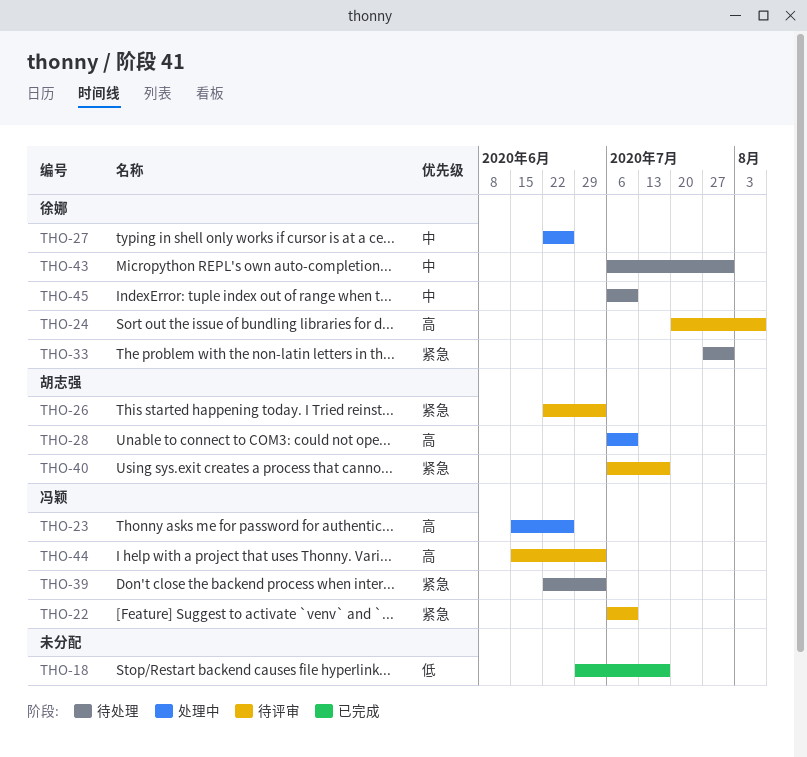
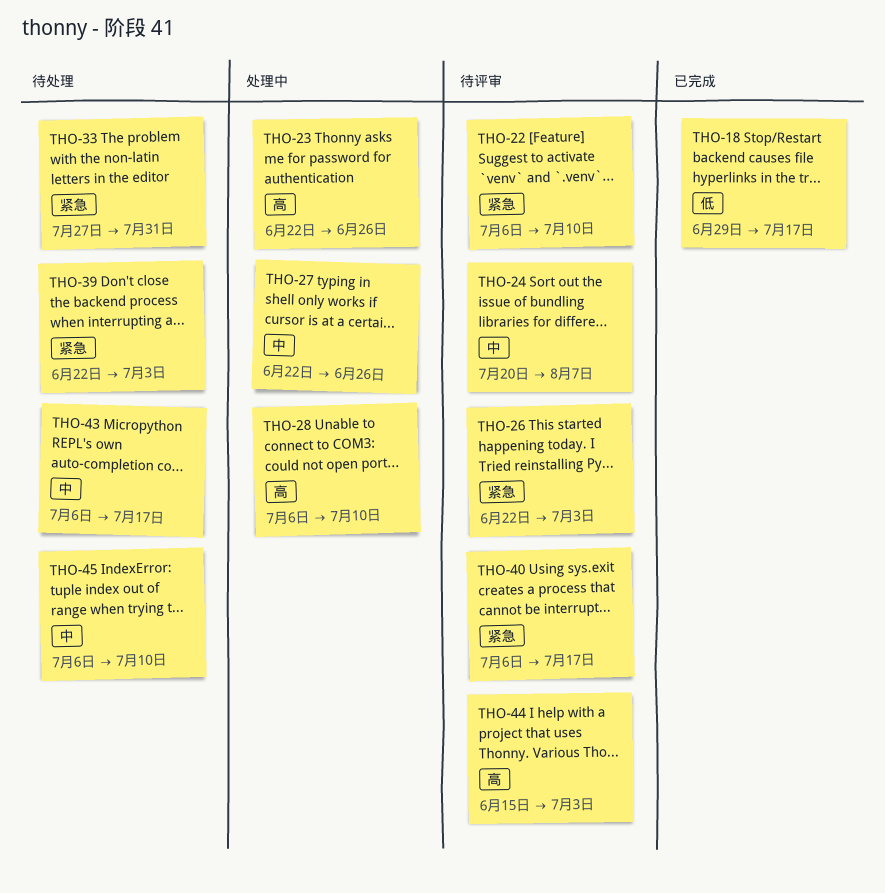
THO-23, start: Jun 15 -> Jun 22
THO-24, priority: 高 -> 中
THO-43, due: Jul 31 -> Jul 17

